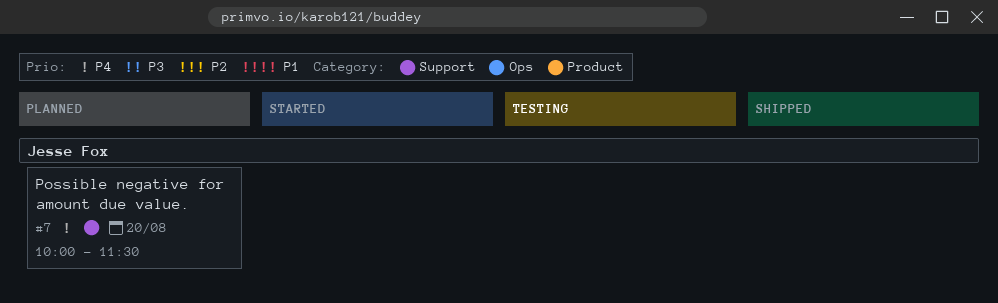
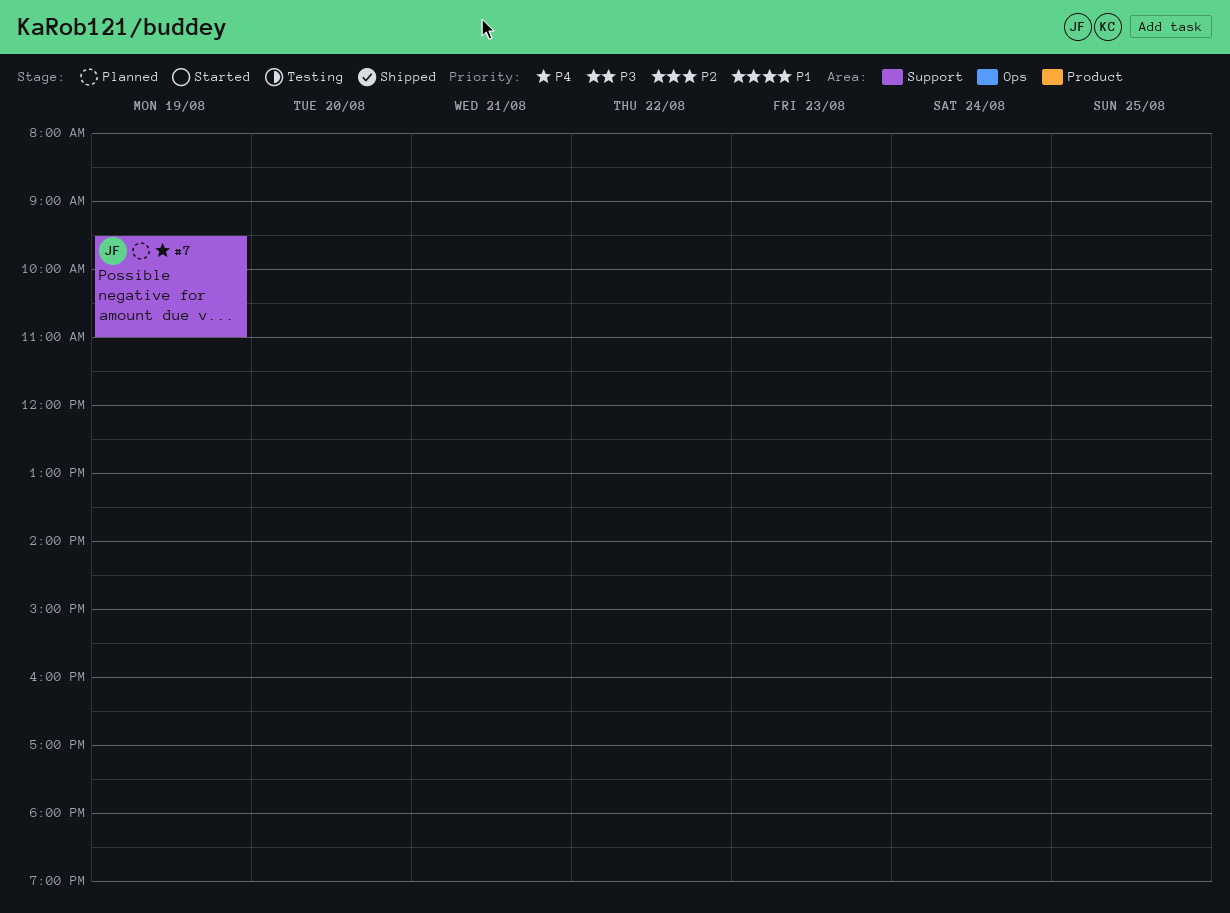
#7, day: Aug 20 -> Aug 19
#7, begins: 10:00 -> 09:30
#7, ends: 11:30 -> 11:00

